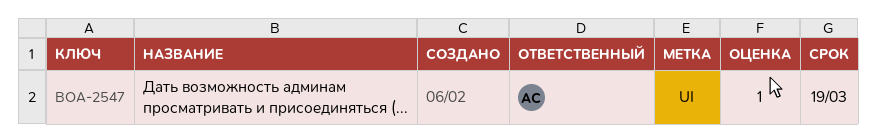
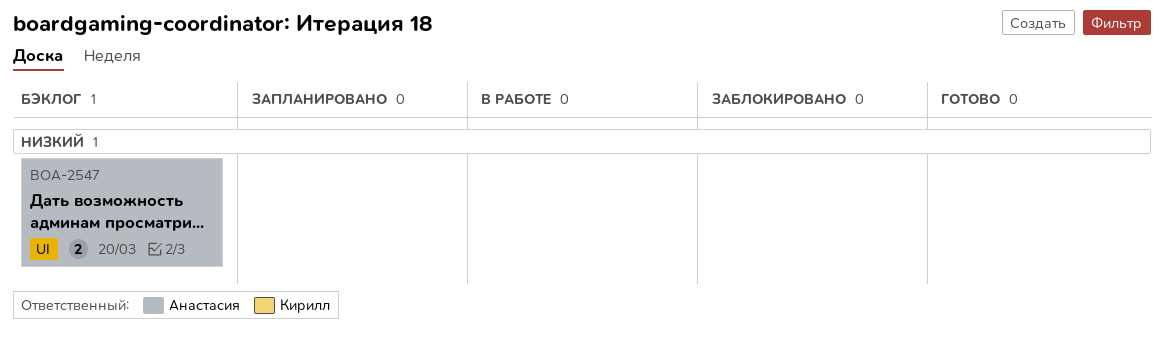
BOA-2547, estimate: 1 -> 2
BOA-2547, due: Mar 19 -> Mar 20

